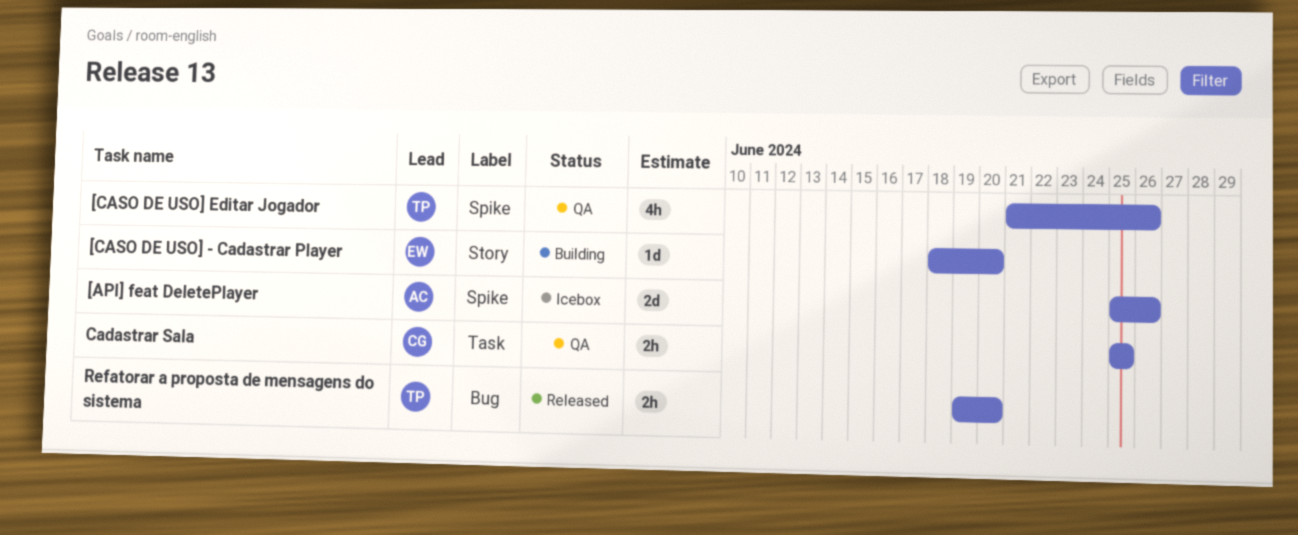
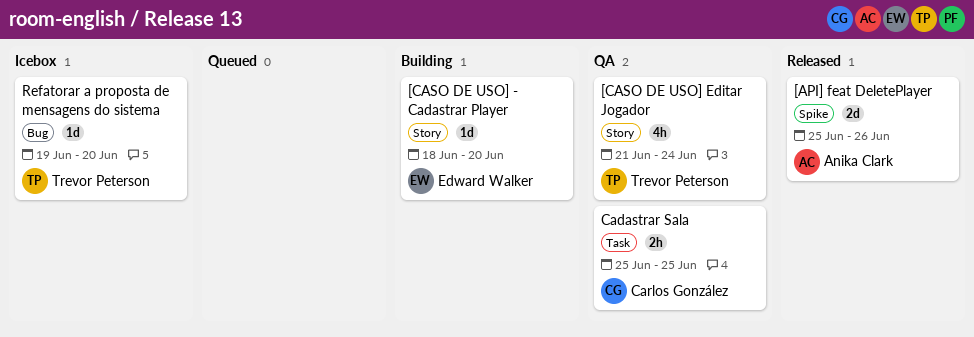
[API] feat DeletePlayer, status: Icebox -> Released
[CASO DE USO] Editar Jogador, label: Spike -> Story
[CASO DE USO] Editar Jogador, due: Jun 26 -> Jun 24
Refatorar a proposta de mensagens do sistema, status: Released -> Icebox
Refatorar a proposta de mensagens do sistema, estimate: 2h -> 1d

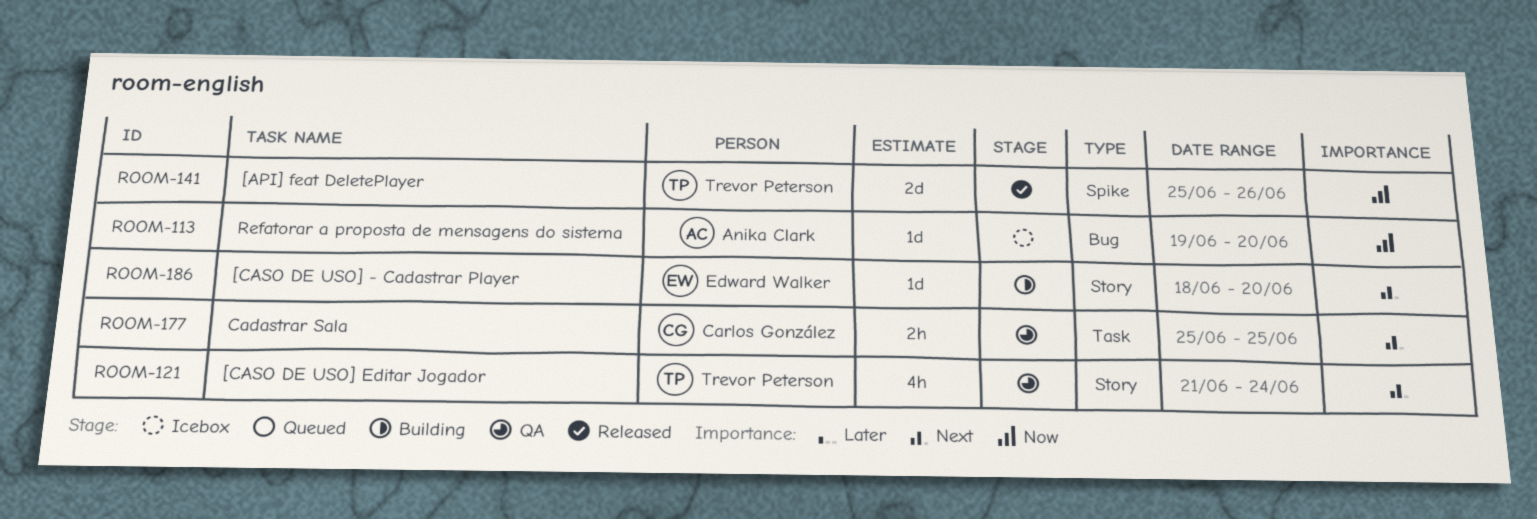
[API] feat DeletePlayer, owner: Anika Clark -> Trevor Peterson
Refatorar a proposta de mensagens do sistema, owner: Trevor Peterson -> Anika Clark

